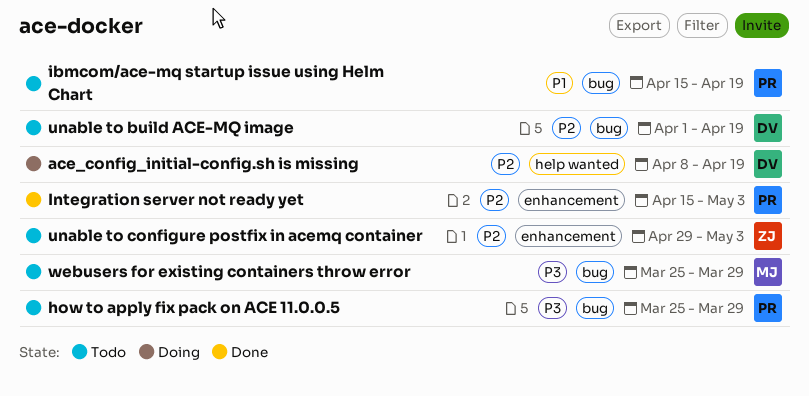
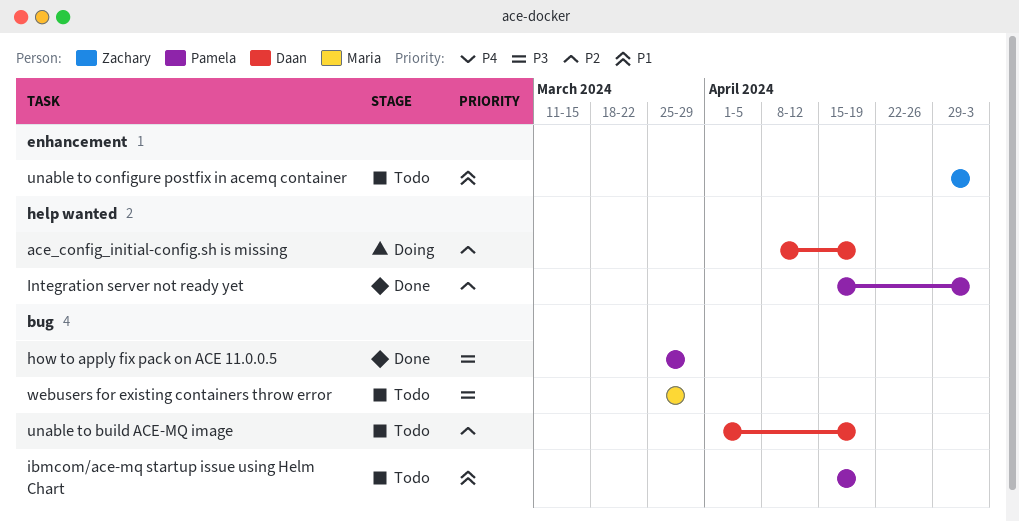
how to apply fix pack on ACE 11.0.0.5, status: Todo -> Done
Integration server not ready yet, label: enhancement -> help wanted
unable to configure postfix in acemq container, priority: P2 -> P1

